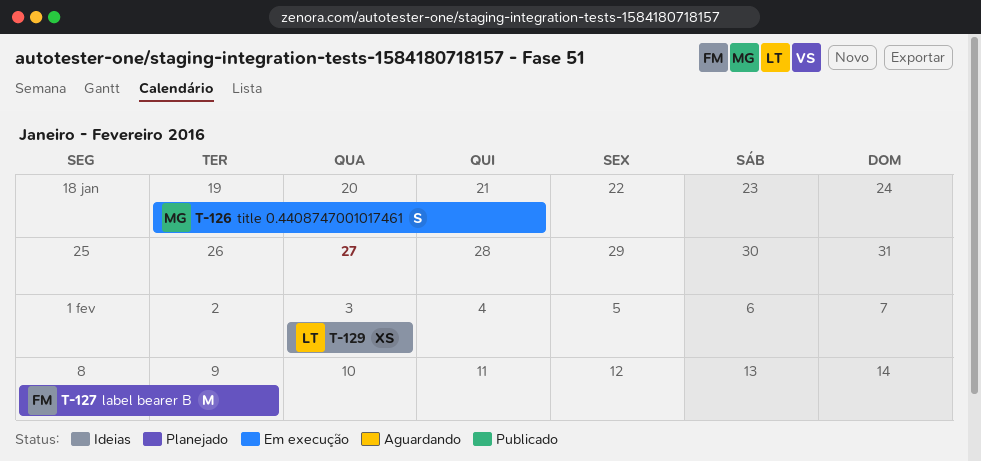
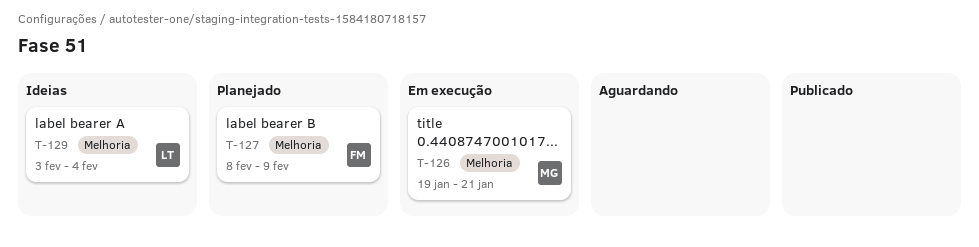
T-129, due: Feb 3 -> Feb 4

